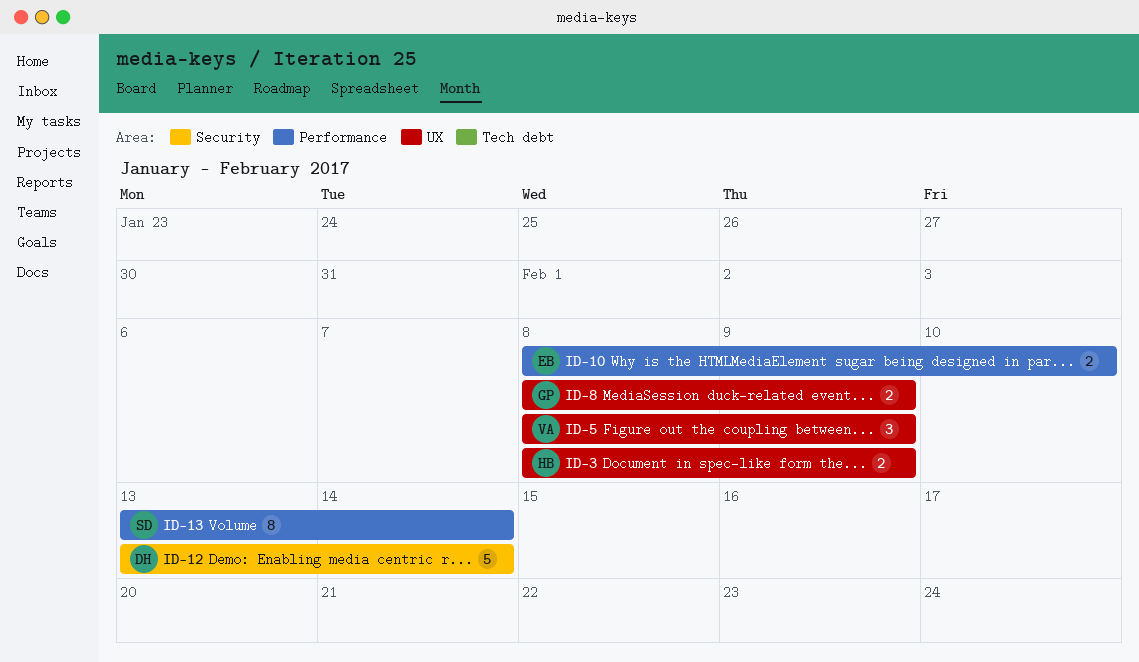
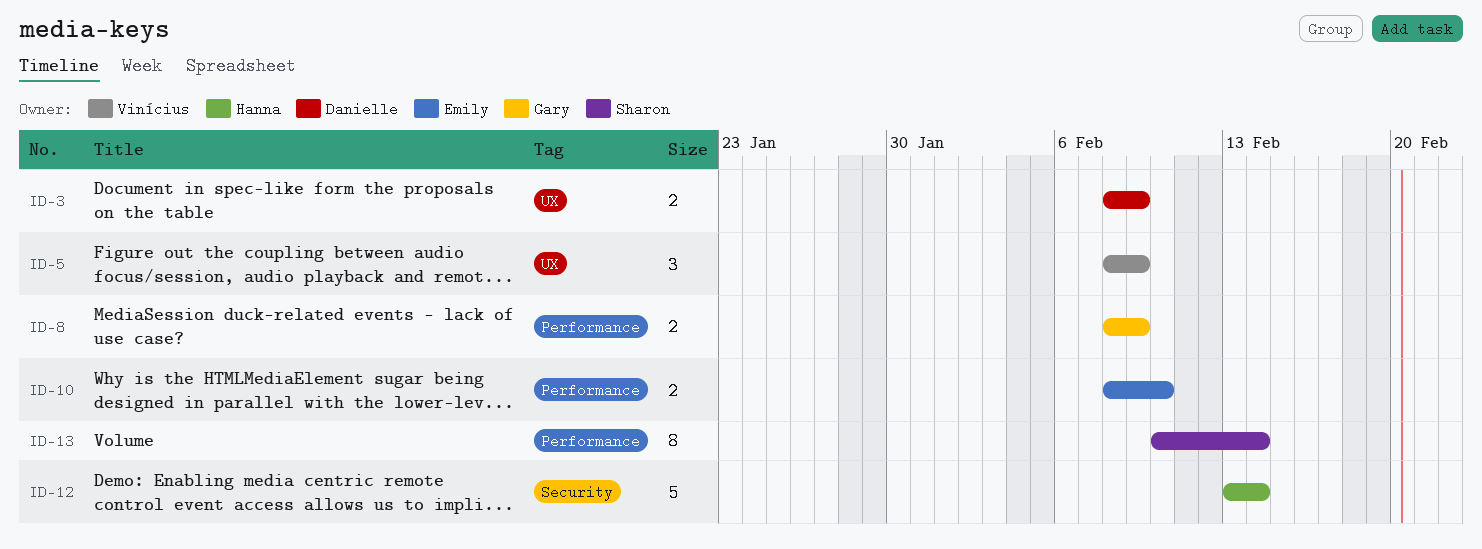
ID-3, owner: Hanna -> Danielle
ID-8, label: UX -> Performance
ID-12, owner: Danielle -> Hanna
ID-13, start: Feb 13 -> Feb 10

